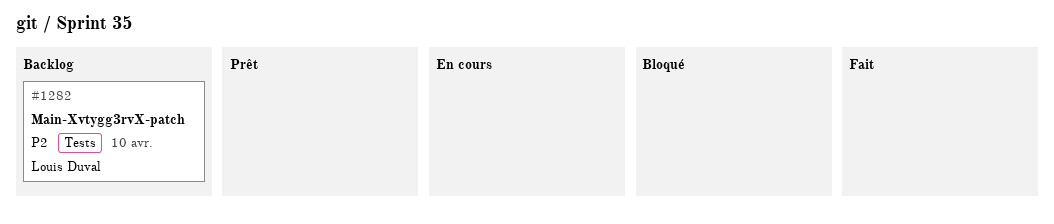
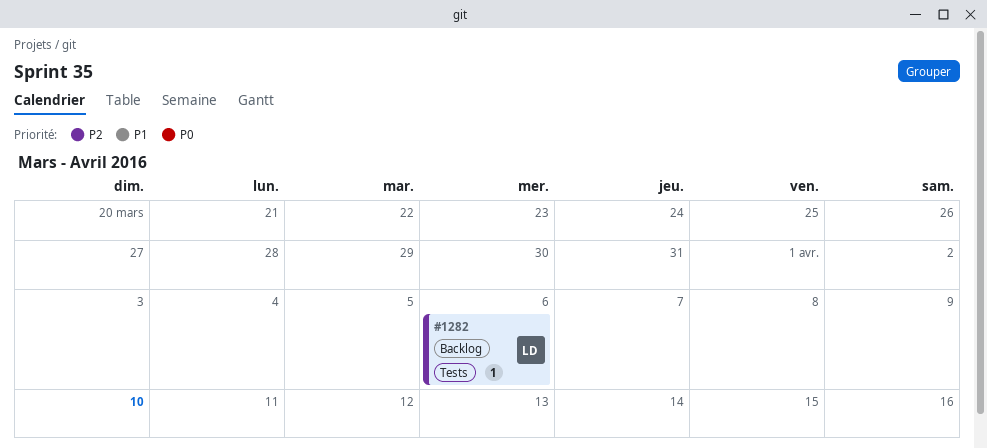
#1282, due: Apr 10 -> Apr 6

